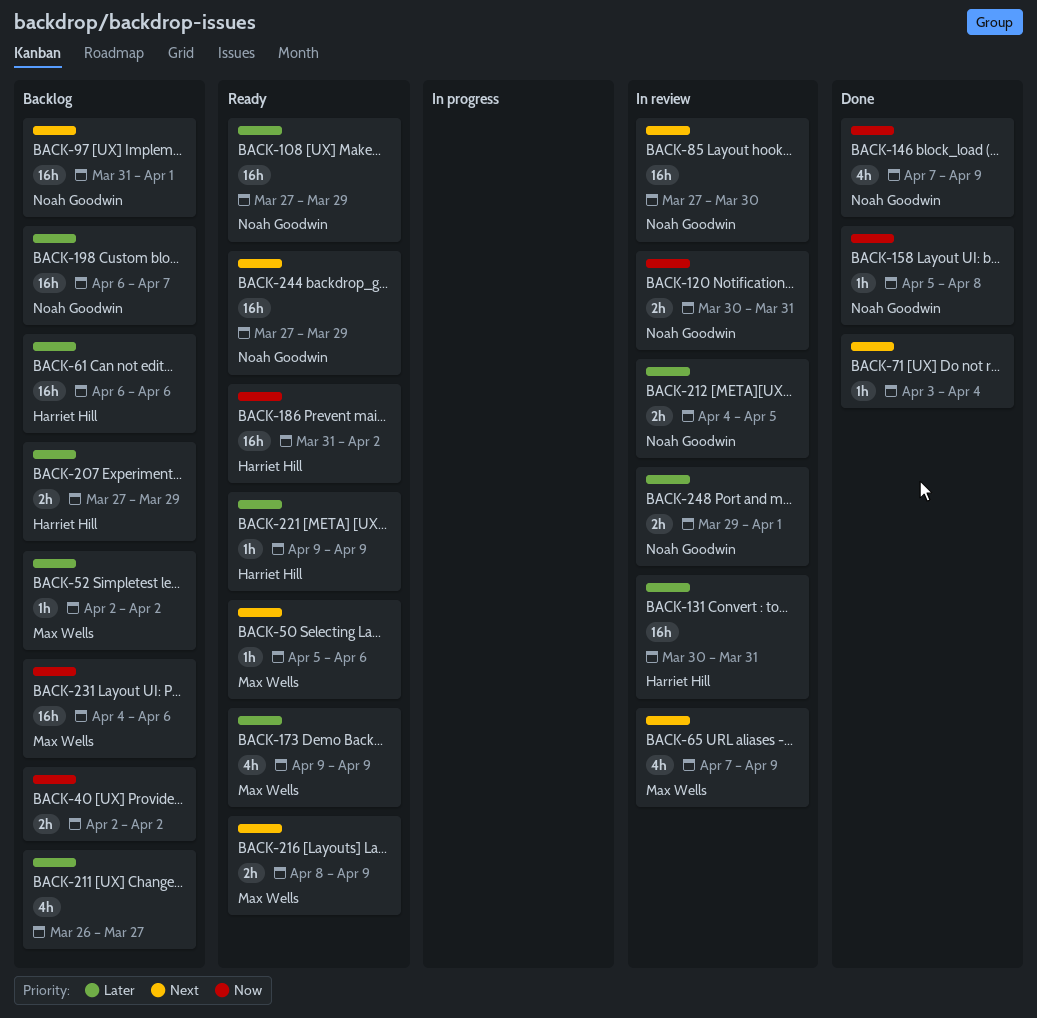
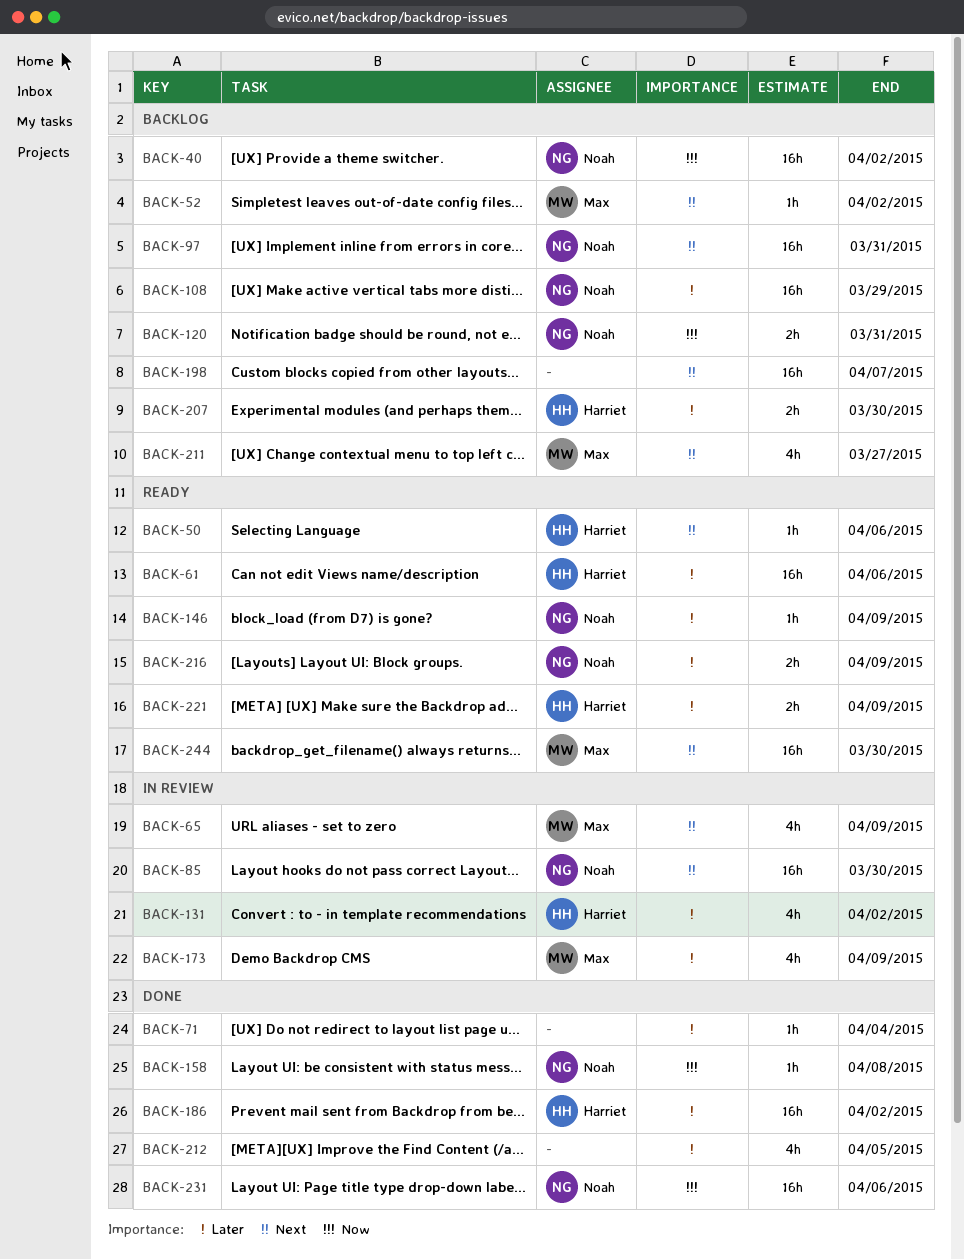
BACK-40, owner: none -> Noah Goodwin
BACK-40, estimate: 2h -> 16h
BACK-50, owner: Max Wells -> Harriet Hill
BACK-52, priority: Later -> Next
BACK-61, status: Backlog -> Ready
BACK-71, priority: Next -> Later
BACK-97, due: Apr 1 -> Mar 31
BACK-108, status: Ready -> Backlog
BACK-120, status: In review -> Backlog
BACK-131, estimate: 16h -> 4h
BACK-131, due: Mar 31 -> Apr 2
BACK-146, status: Done -> Ready
BACK-146, priority: Now -> Later
BACK-146, estimate: 4h -> 1h
BACK-173, status: Ready -> In review
BACK-186, status: Ready -> Done
BACK-186, priority: Now -> Later
BACK-198, owner: Noah Goodwin -> none
BACK-198, priority: Later -> Next
BACK-207, due: Mar 29 -> Mar 30
BACK-211, owner: none -> Max Wells
BACK-211, priority: Later -> Next
BACK-212, status: In review -> Done
BACK-212, owner: Noah Goodwin -> none
BACK-212, estimate: 2h -> 4h
BACK-216, owner: Max Wells -> Noah Goodwin
BACK-216, priority: Next -> Later
BACK-221, estimate: 1h -> 2h
BACK-231, status: Backlog -> Done
BACK-231, owner: Max Wells -> Noah Goodwin
BACK-244, owner: Noah Goodwin -> Max Wells
BACK-244, due: Mar 29 -> Mar 30
BACK-248: present -> none

